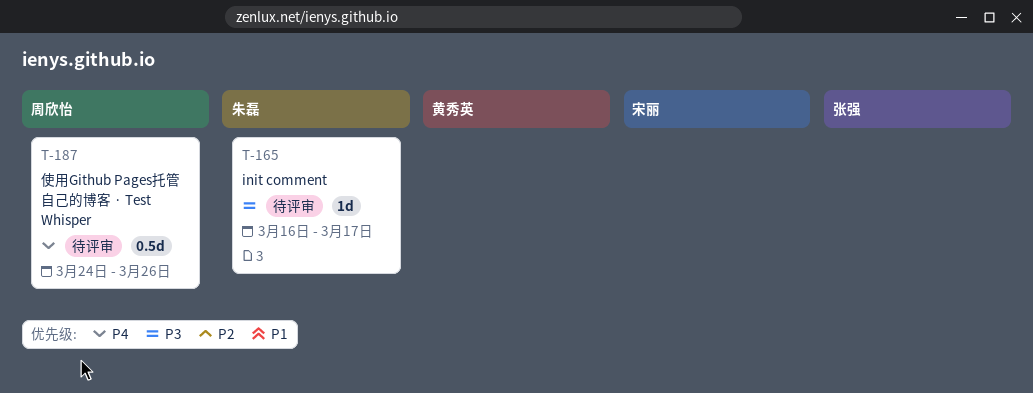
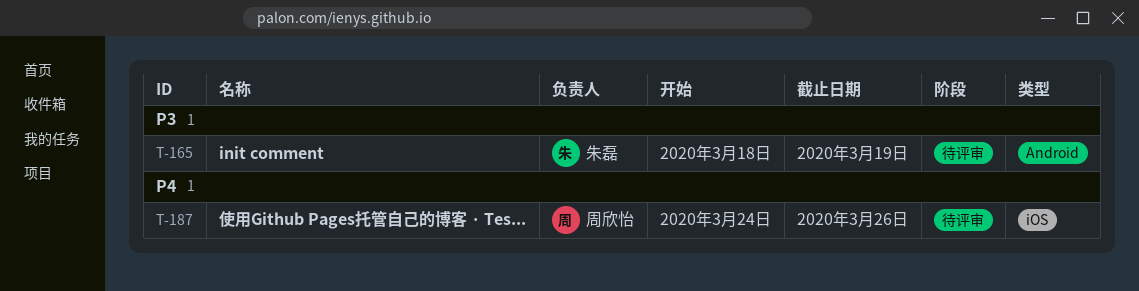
T-165, start: Mar 16 -> Mar 18
T-165, due: Mar 17 -> Mar 19

